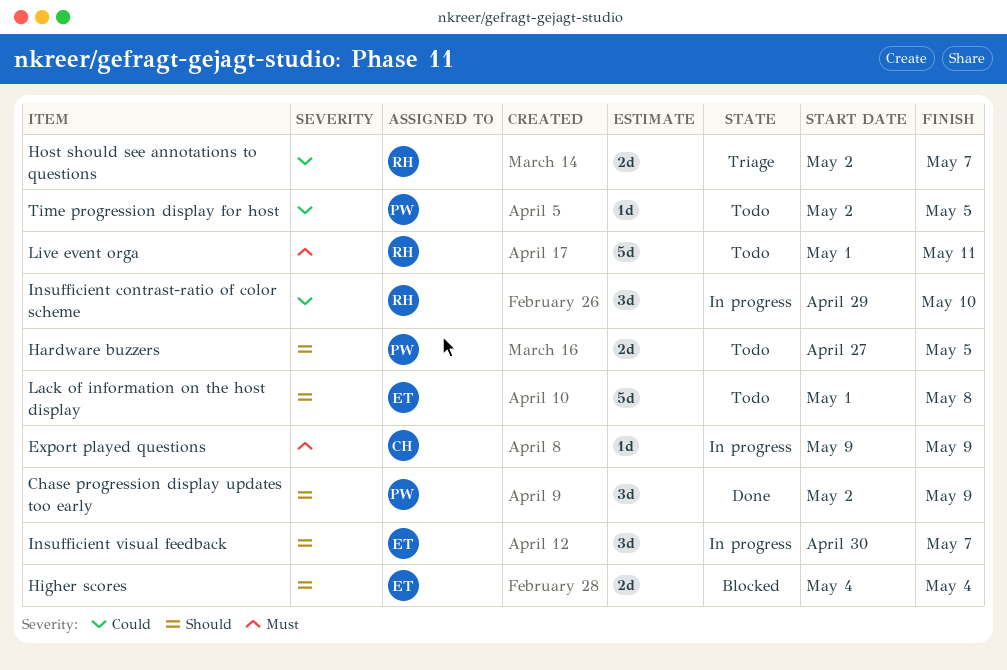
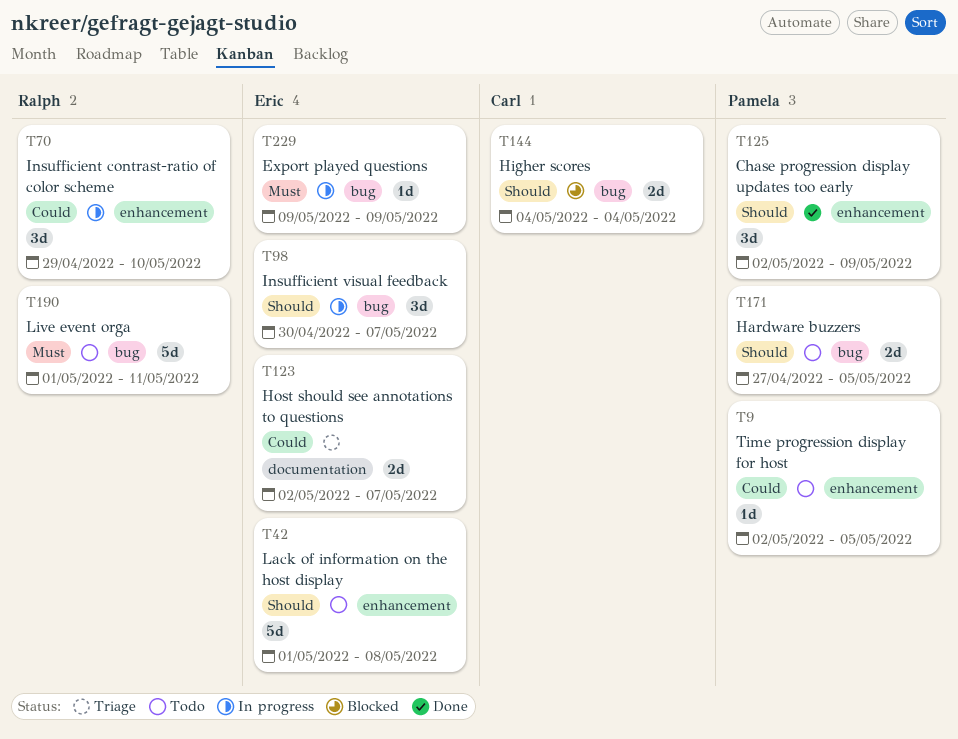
Export played questions, owner: Carl -> Eric
Higher scores, owner: Eric -> Carl
Host should see annotations to questions, owner: Ralph -> Eric

